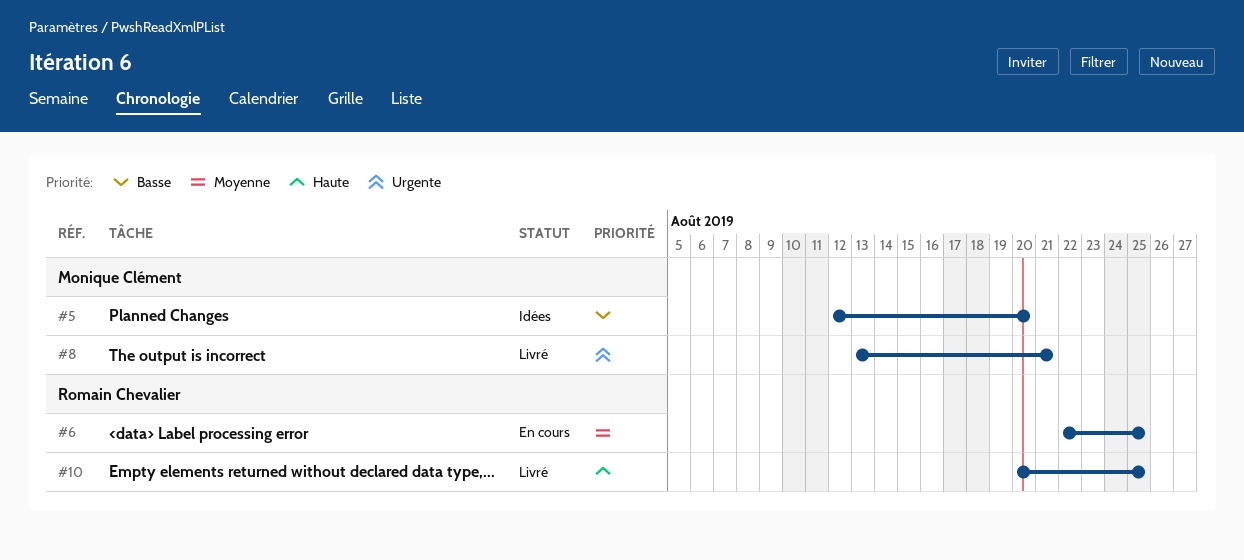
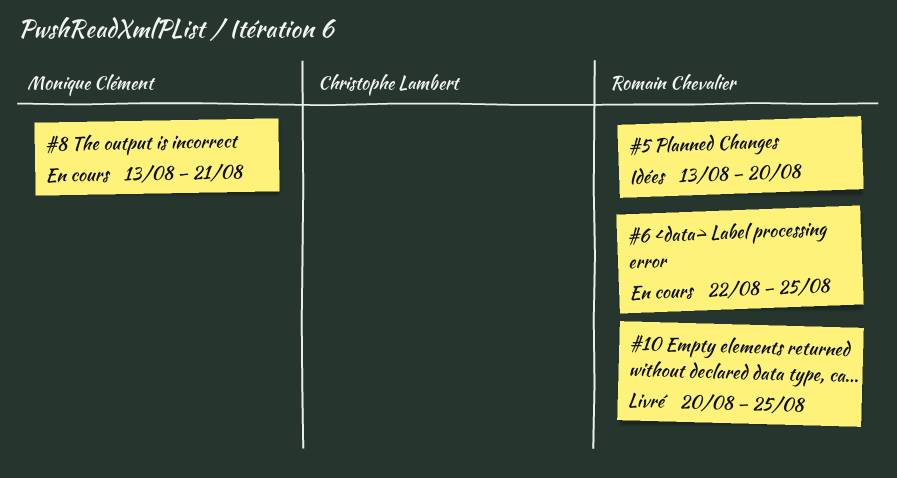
#5, owner: Monique Clément -> Romain Chevalier
#5, start: Aug 12 -> Aug 13
#8, status: Livré -> En cours

